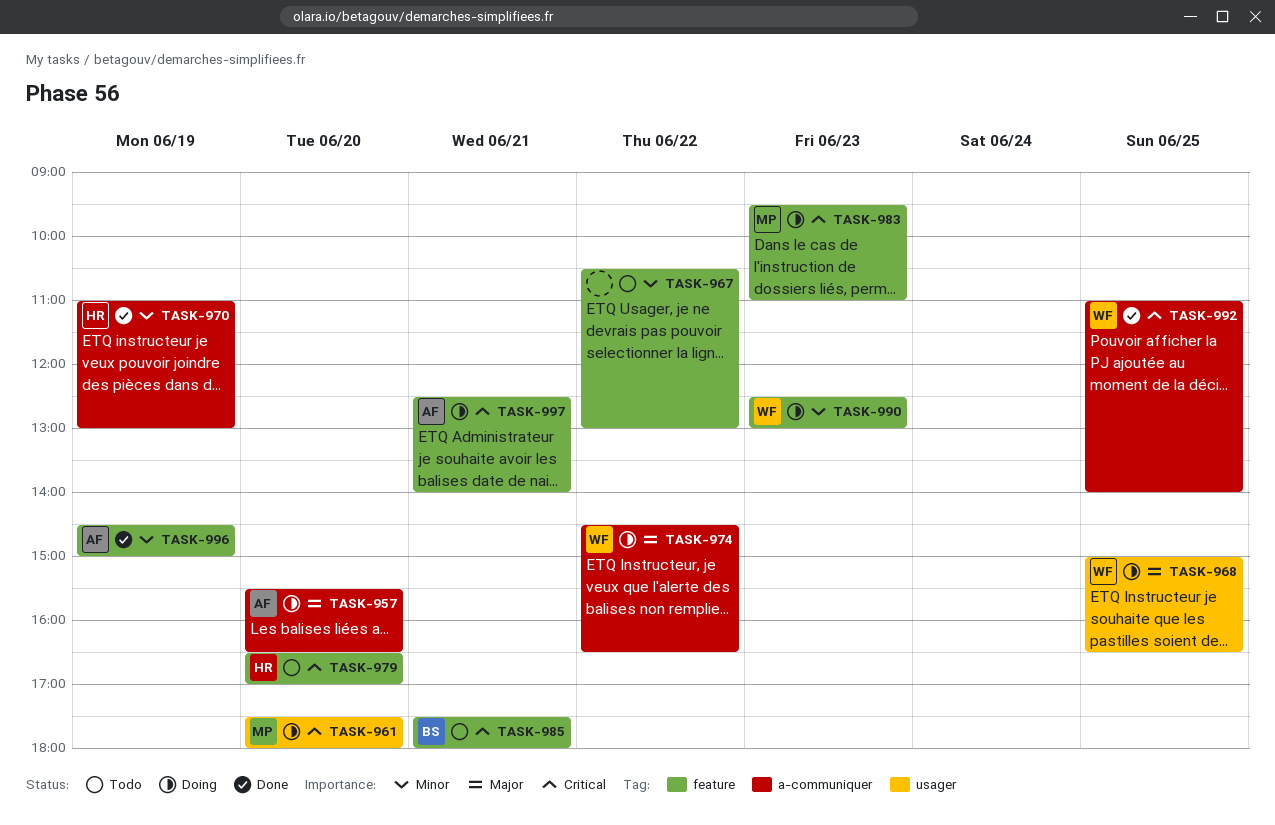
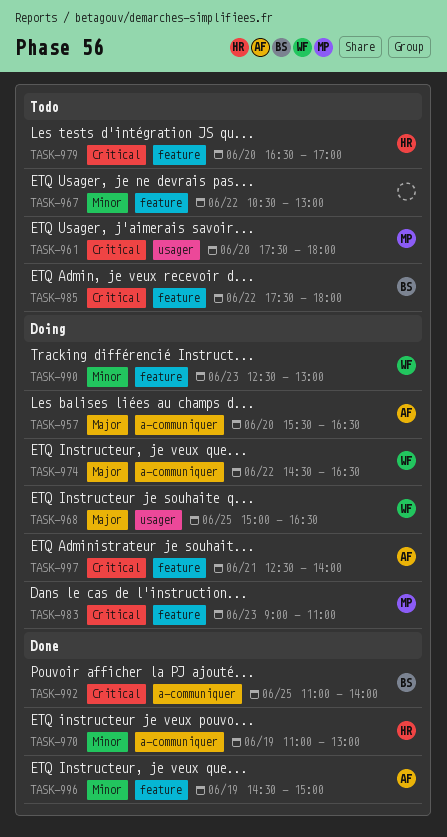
TASK-961, status: Doing -> Todo
TASK-983, begins: 09:30 -> 09:00
TASK-985, day: Jun 21 -> Jun 22
TASK-992, owner: WF -> BS

